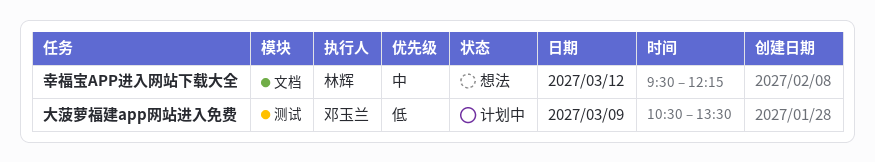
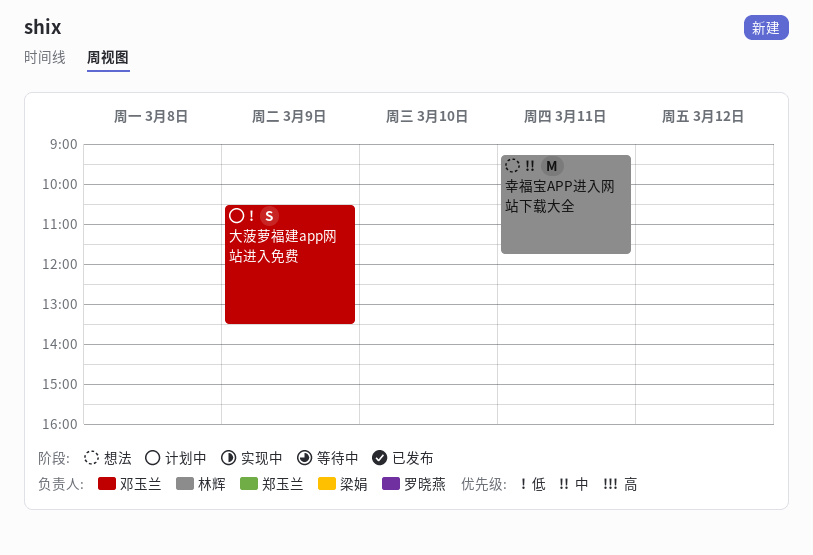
幸福宝APP进入网站下载大全, day: Mar 12 -> Mar 11
幸福宝APP进入网站下载大全, begins: 09:30 -> 09:15
幸福宝APP进入网站下载大全, ends: 12:15 -> 11:45

